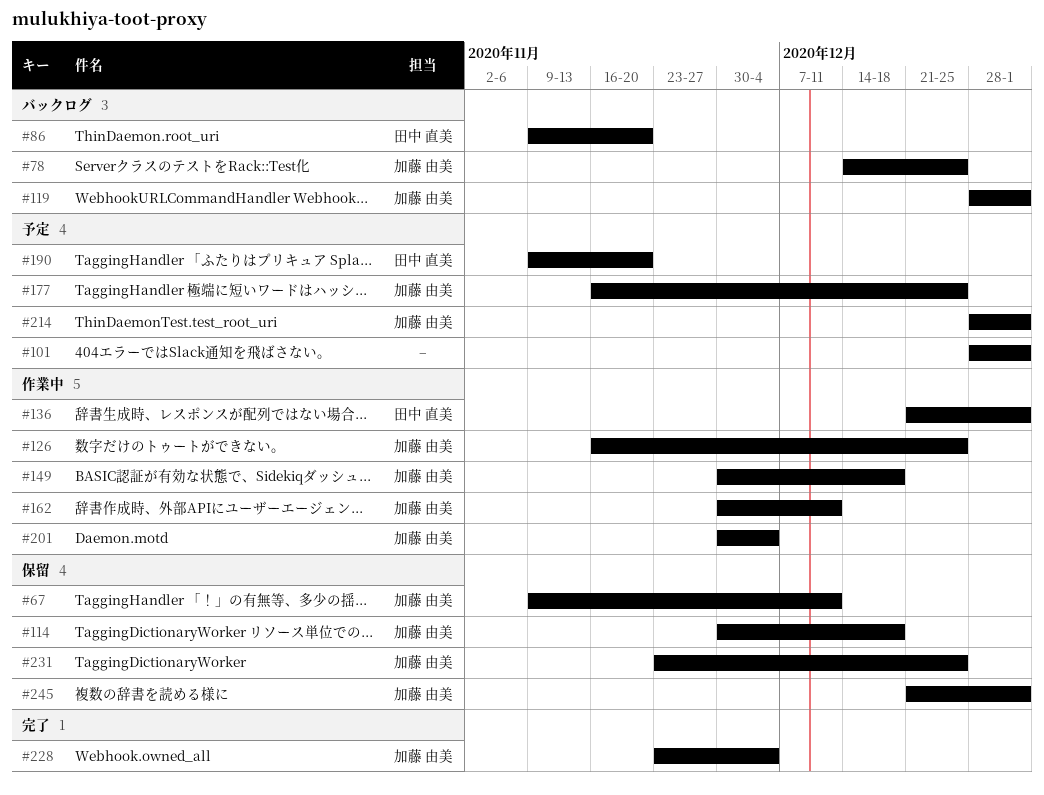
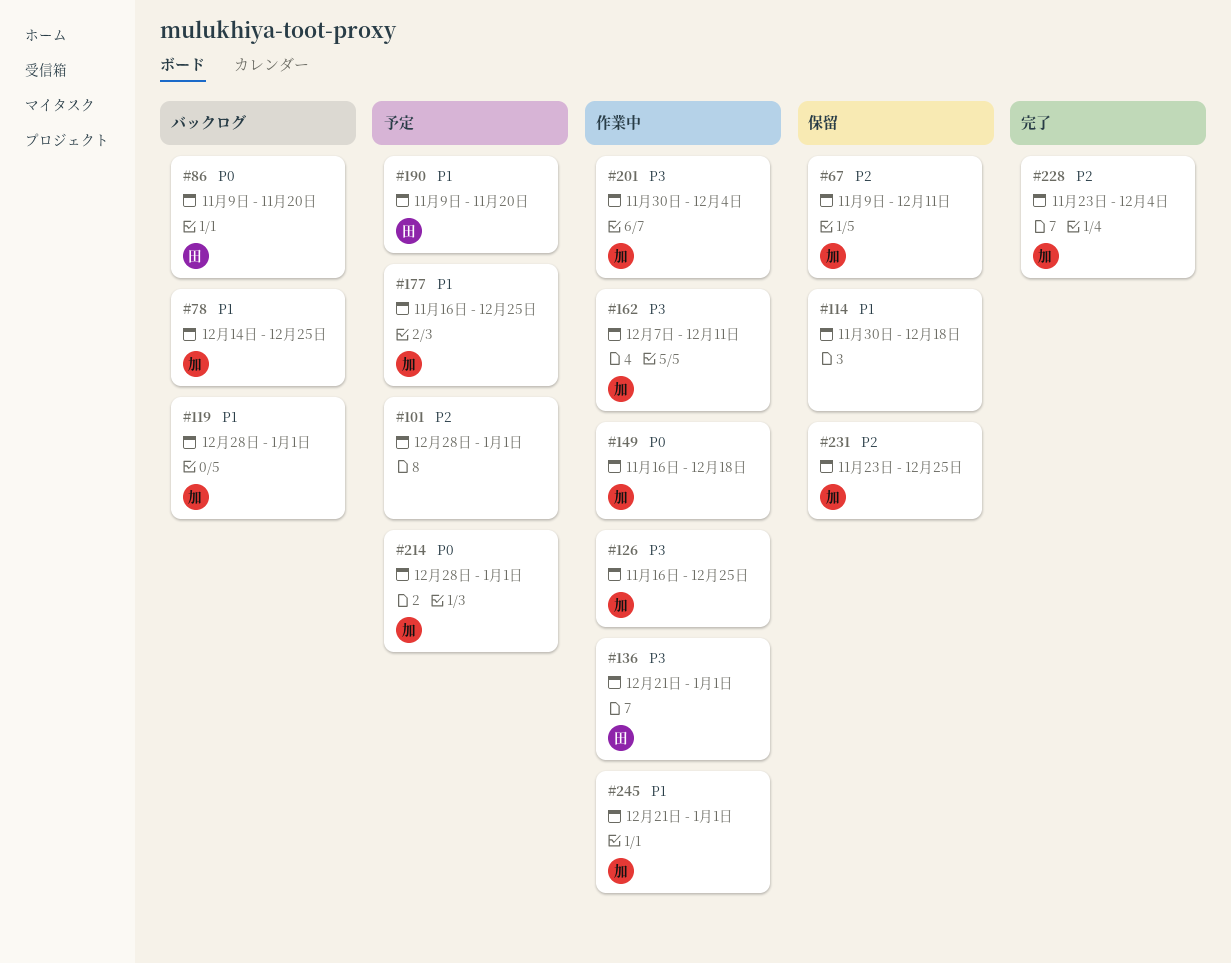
#114, owner: 加藤 由美 -> none
#149, start: Nov 30 -> Nov 16
#162, start: Nov 30 -> Dec 7
#245, status: 保留 -> 作業中

